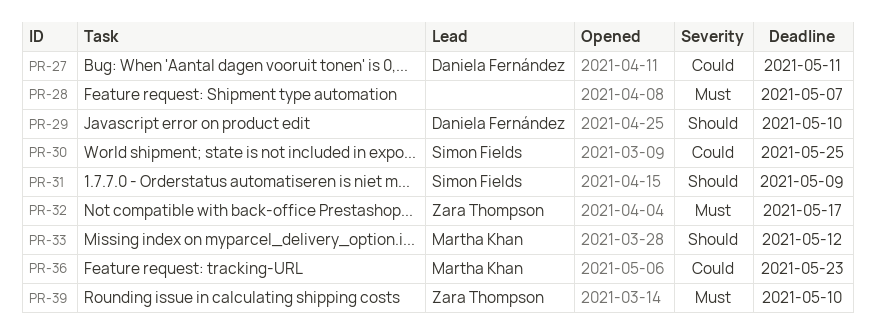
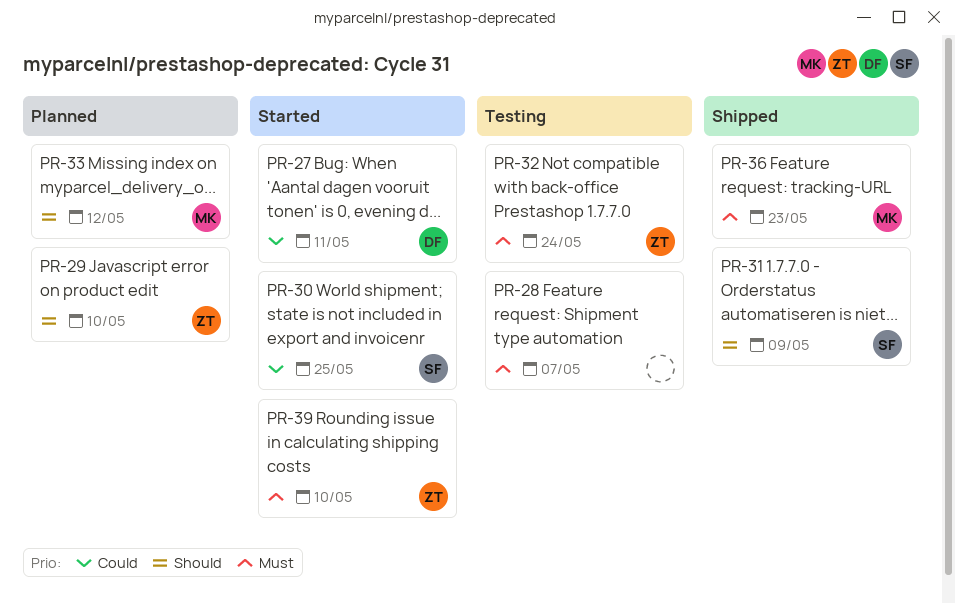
PR-29, owner: Daniela Fernández -> Zara Thompson
PR-32, due: May 17 -> May 24
PR-36, priority: Could -> Must

